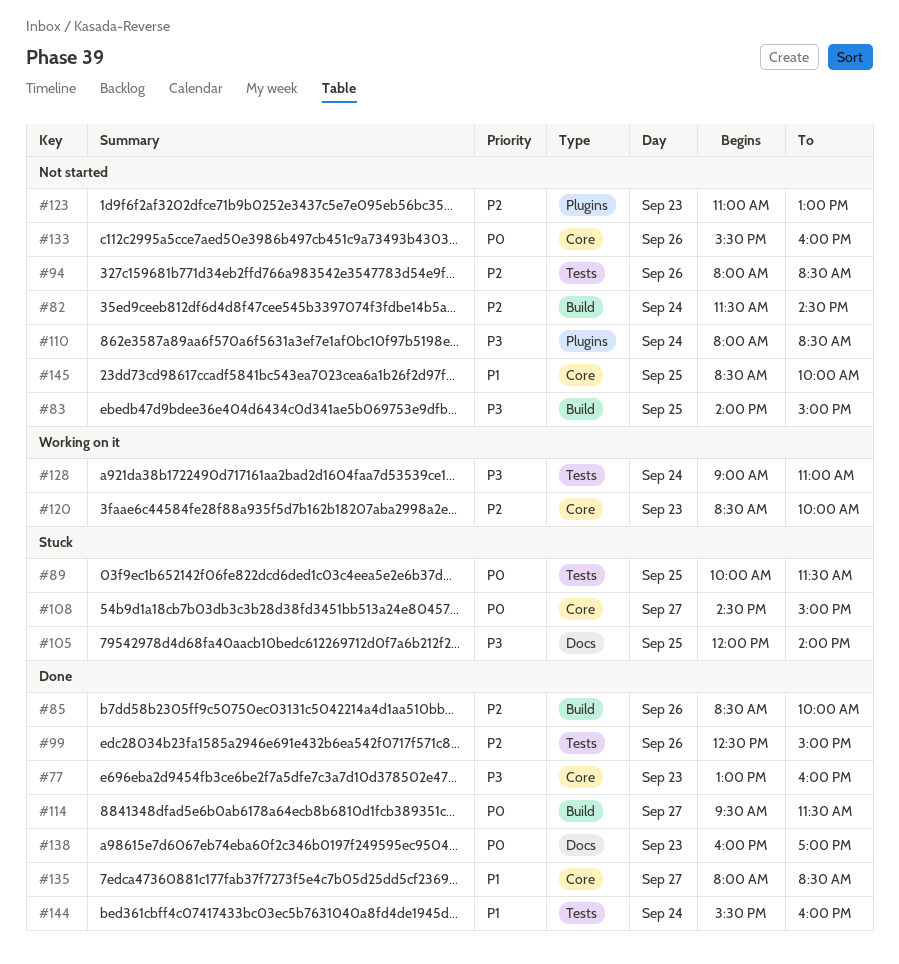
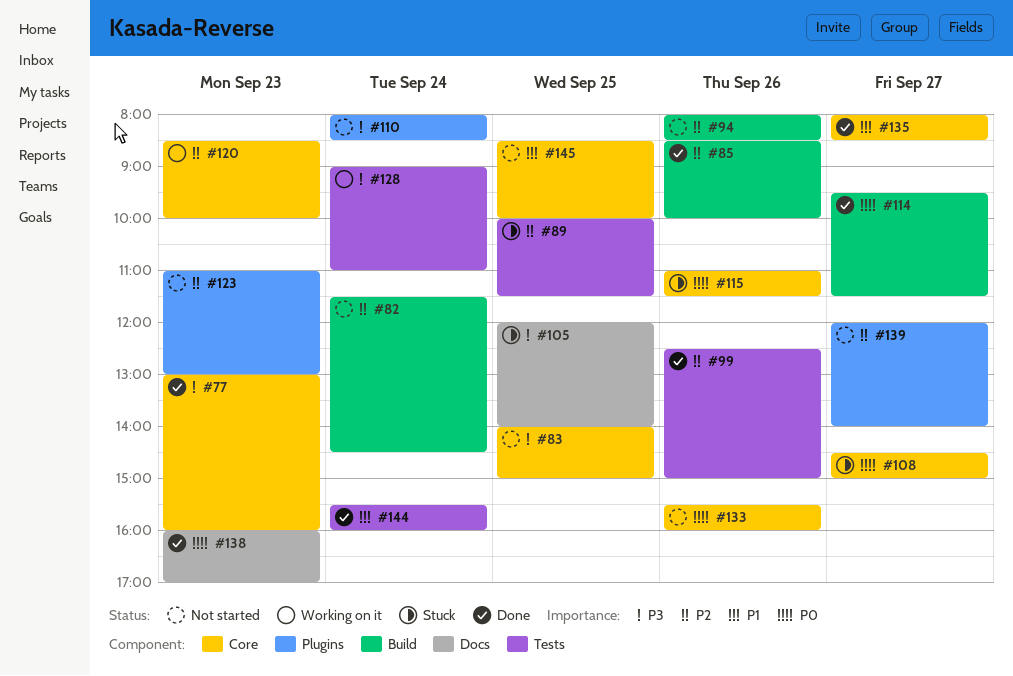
#83, label: Build -> Core
#89, priority: P0 -> P2
#94, label: Tests -> Build
#115: none -> present
#139: none -> present

